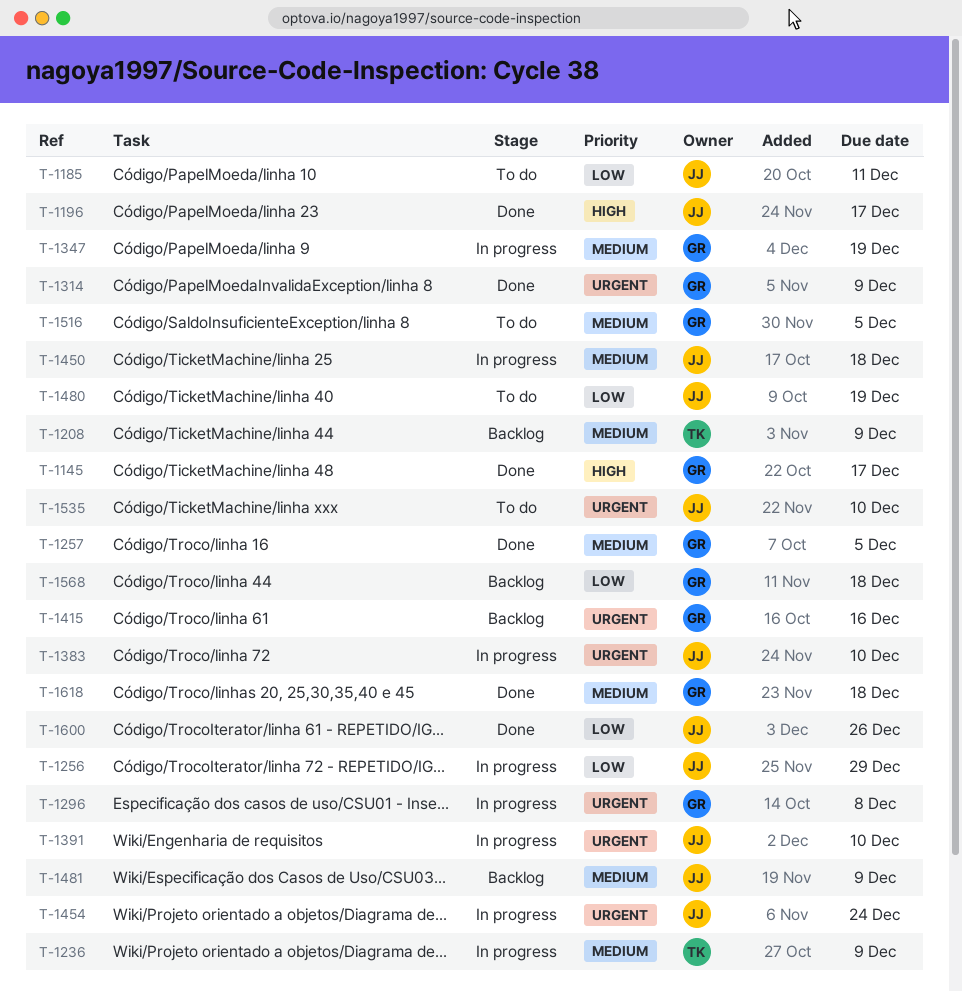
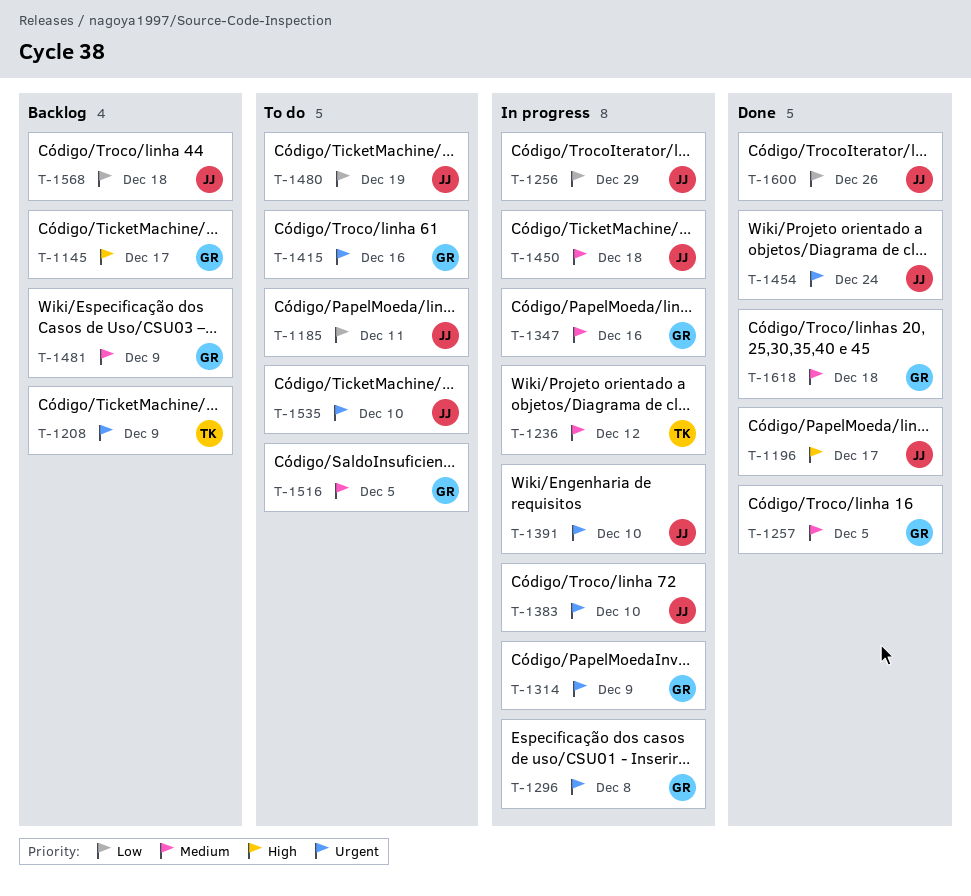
T-1145, status: Done -> Backlog
T-1208, priority: Medium -> Urgent
T-1236, due: Dec 9 -> Dec 12
T-1314, status: Done -> In progress
T-1347, due: Dec 19 -> Dec 16
T-1415, status: Backlog -> To do
T-1454, status: In progress -> Done
T-1481, owner: JJ -> GR
T-1568, owner: GR -> JJ

